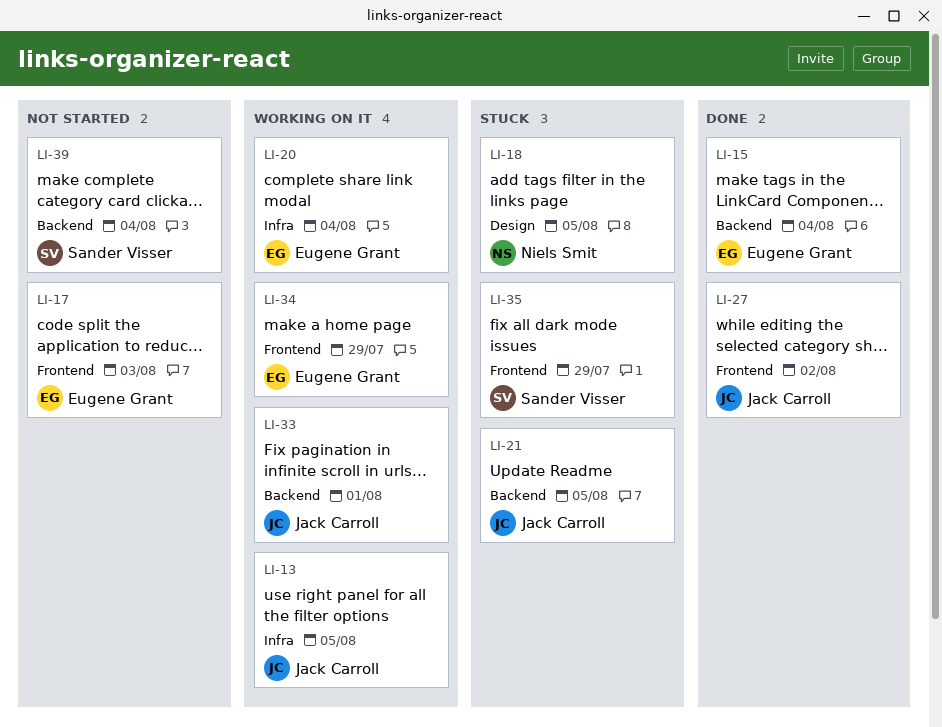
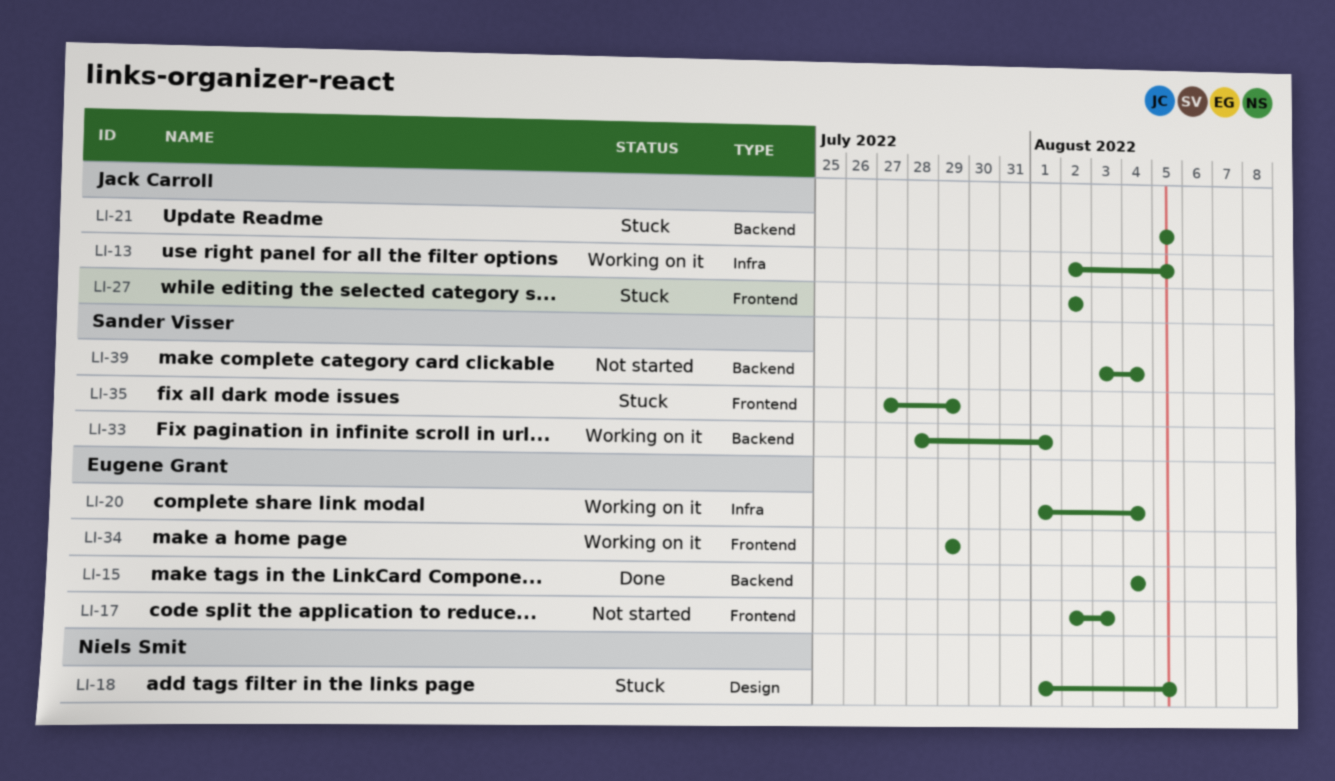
LI-27, status: Done -> Stuck
LI-33, owner: Jack Carroll -> Sander Visser

